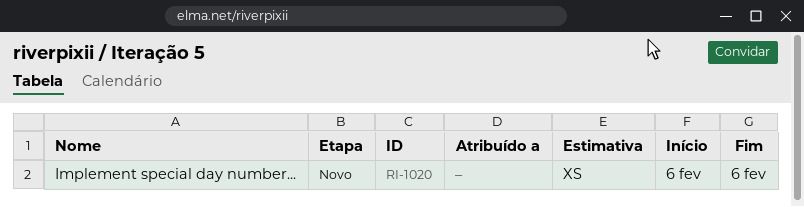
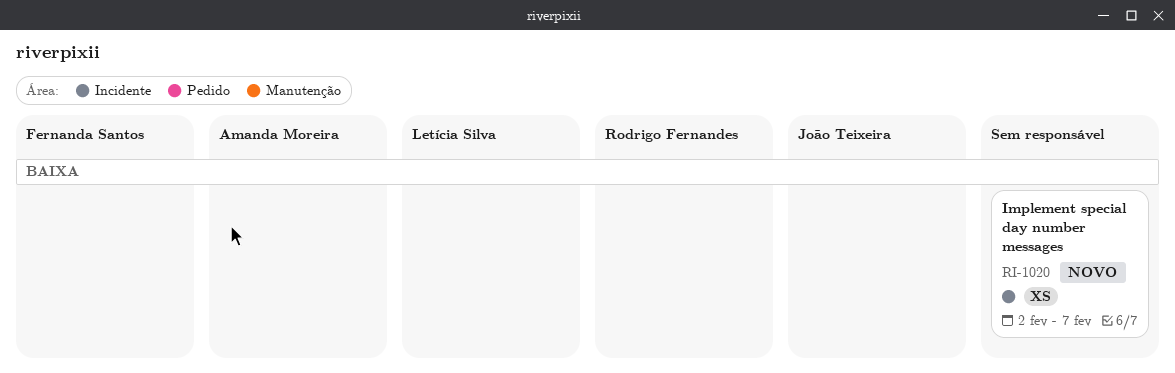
RI-1020, start: Feb 6 -> Feb 2
RI-1020, due: Feb 6 -> Feb 7

